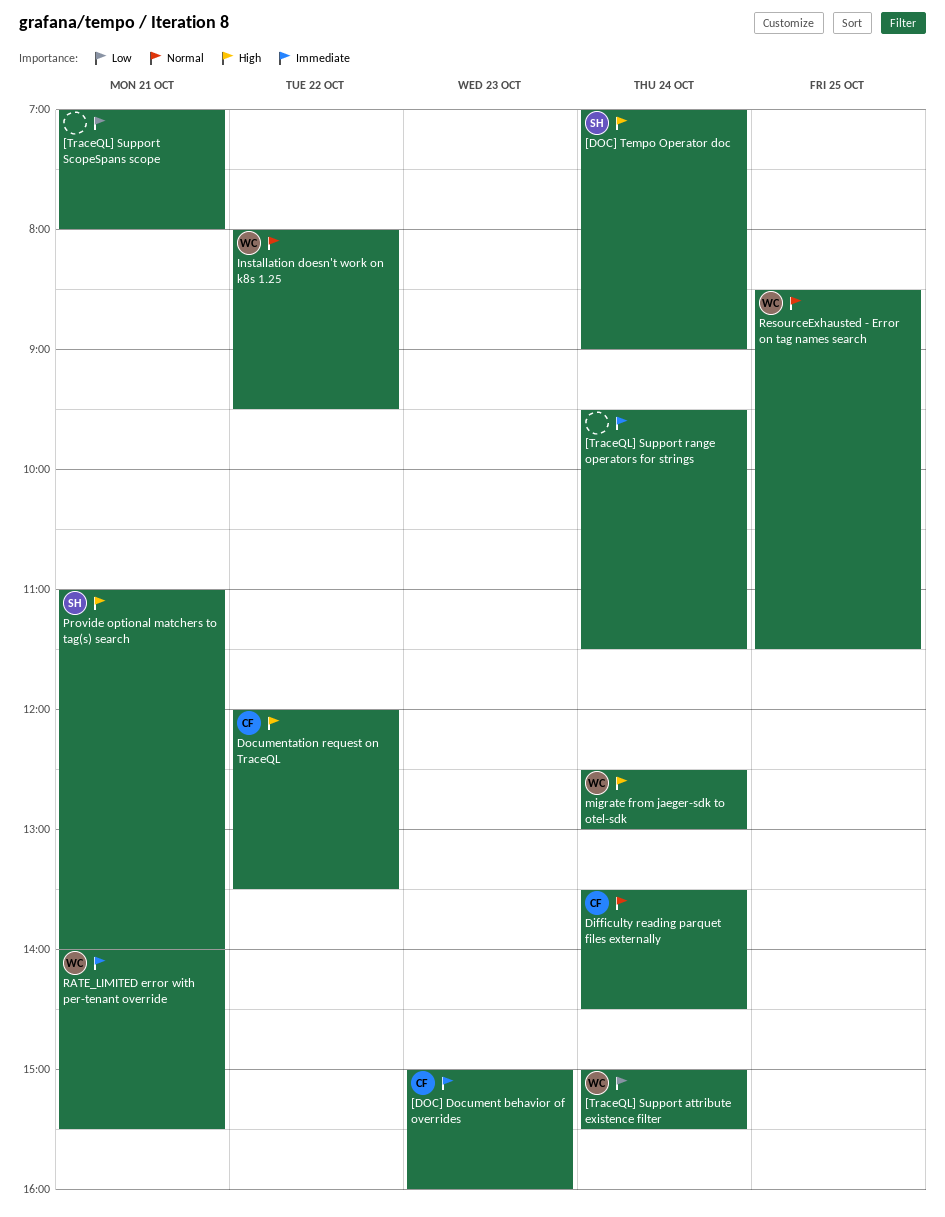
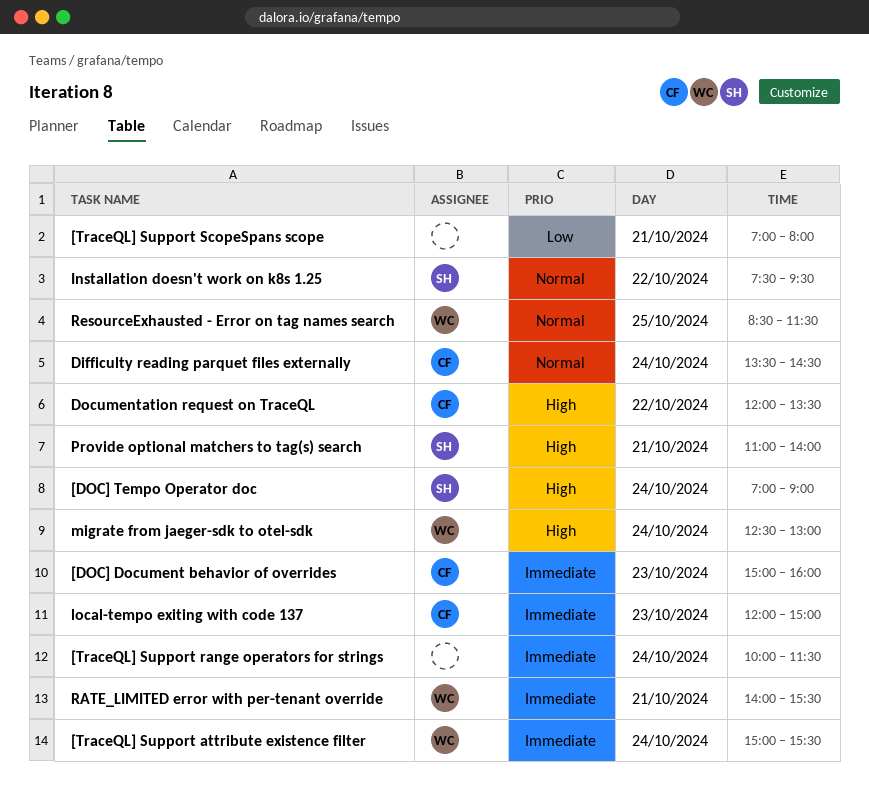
[TraceQL] Support attribute existence filter, priority: Low -> Immediate
[TraceQL] Support range operators for strings, begins: 09:30 -> 10:00
Installation doesn't work on k8s 1.25, owner: WC -> SH
Installation doesn't work on k8s 1.25, begins: 08:00 -> 07:30
local-tempo exiting with code 137: none -> present

